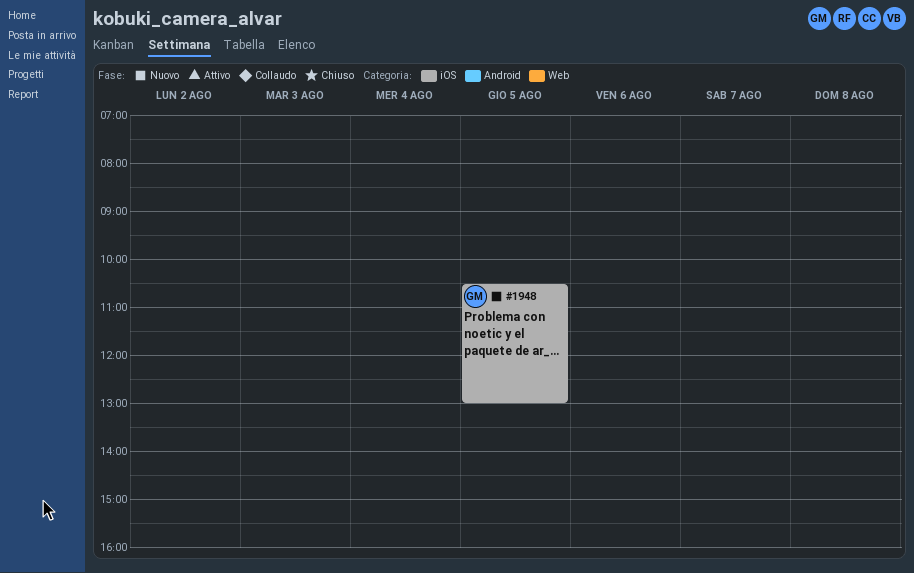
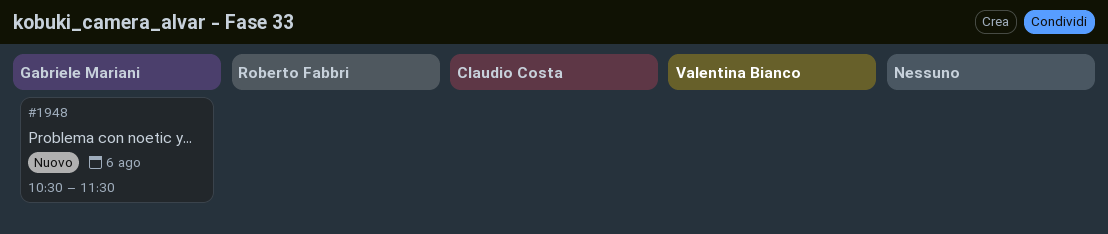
#1948, day: Aug 5 -> Aug 6
#1948, ends: 13:00 -> 11:30

